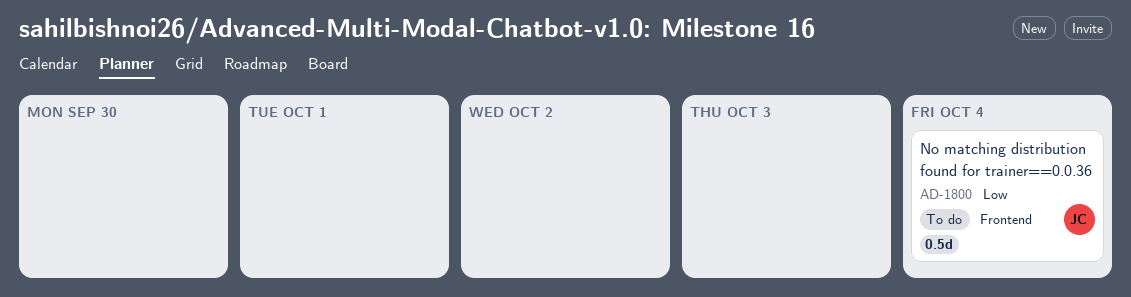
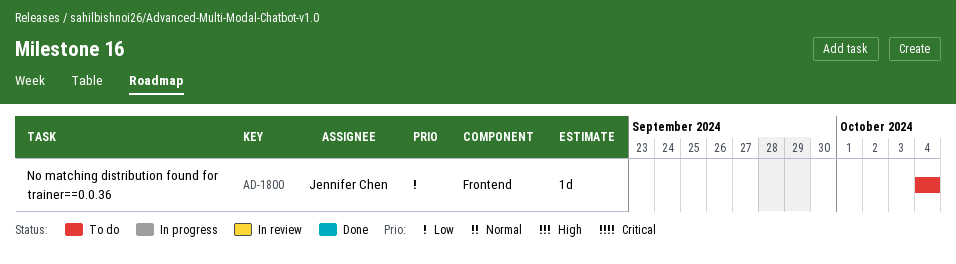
AD-1800, estimate: 0.5d -> 1d

